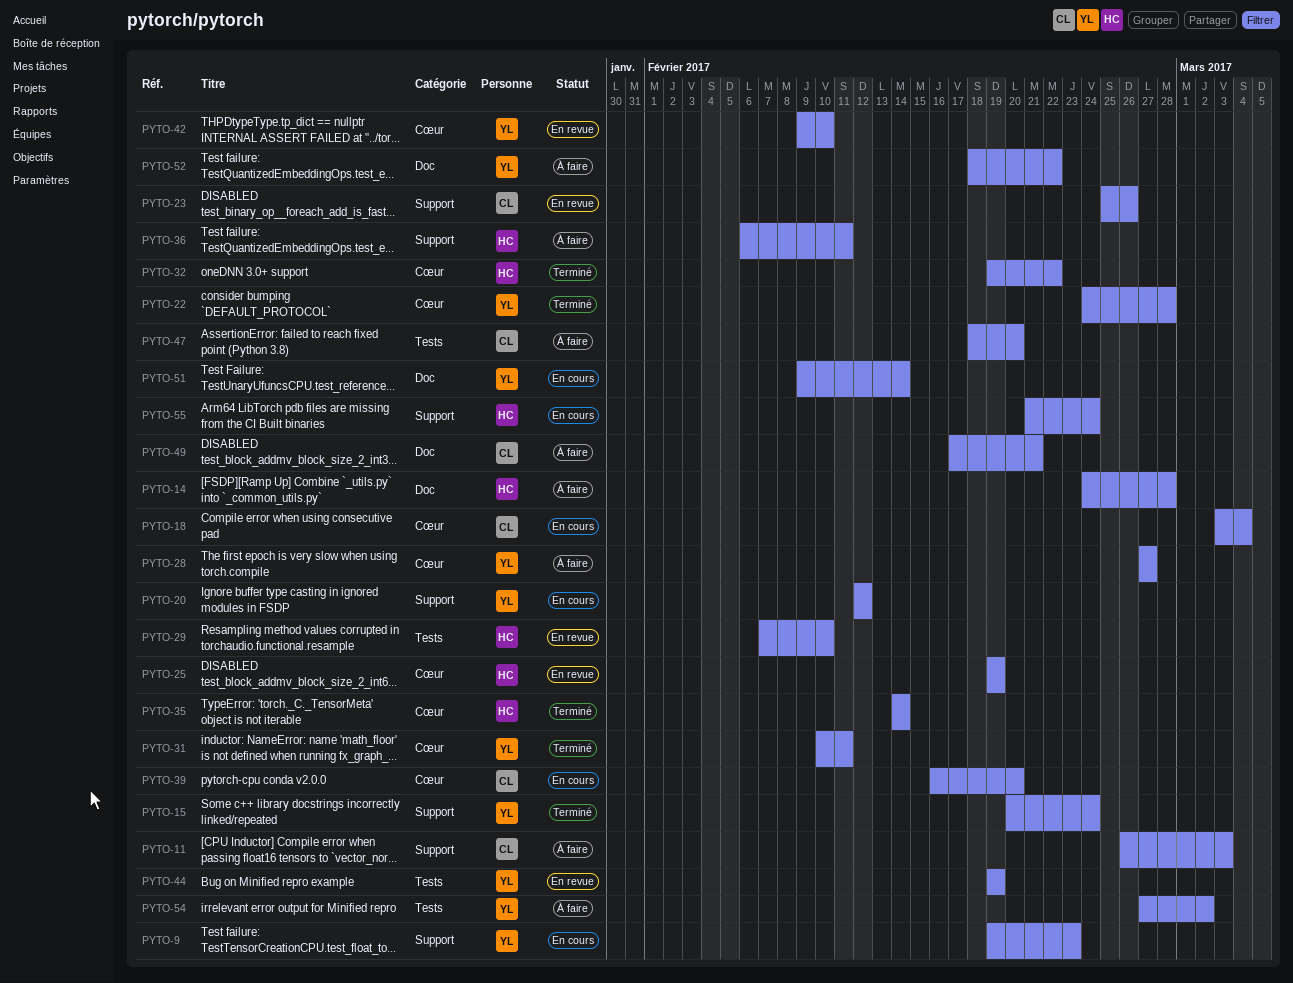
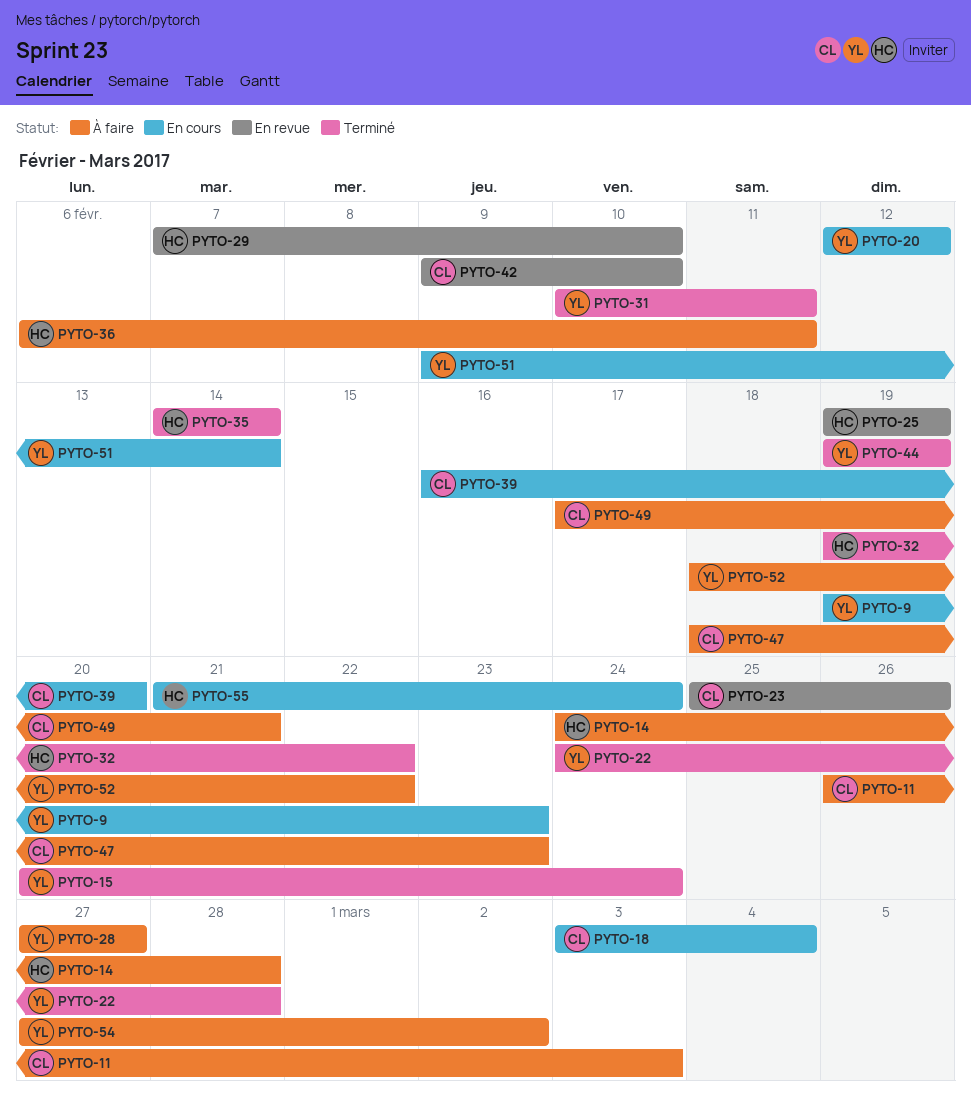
PYTO-42, owner: YL -> CL
PYTO-44, status: En revue -> Terminé
PYTO-47, due: Feb 20 -> Feb 23

